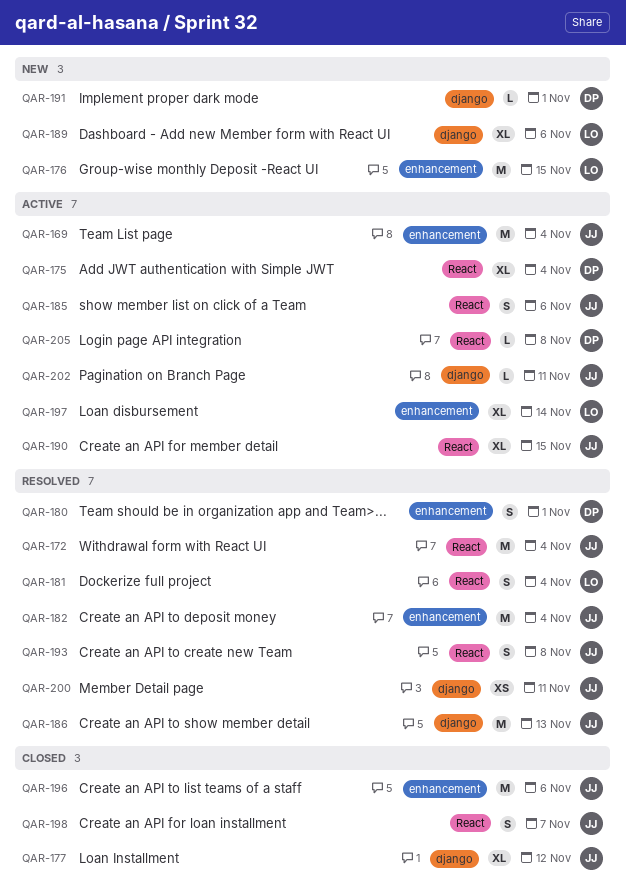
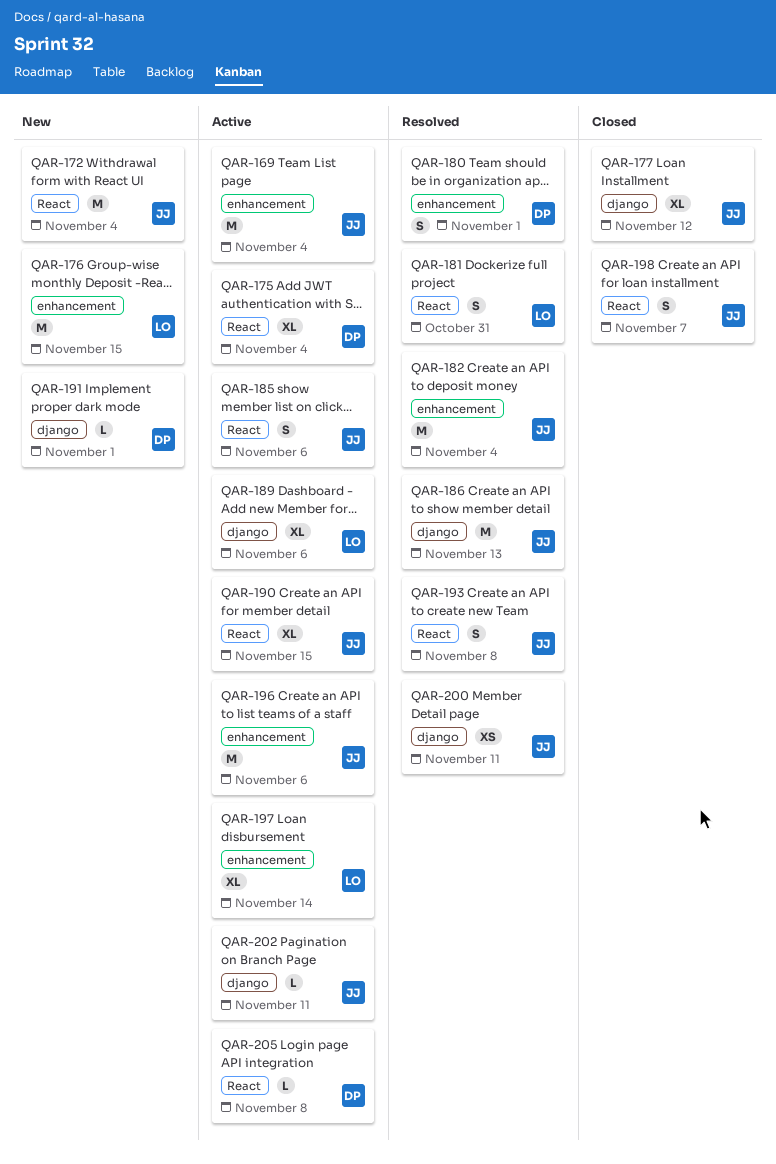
QAR-172, status: Resolved -> New
QAR-181, due: Nov 4 -> Oct 31
QAR-189, status: New -> Active
QAR-196, status: Closed -> Active

